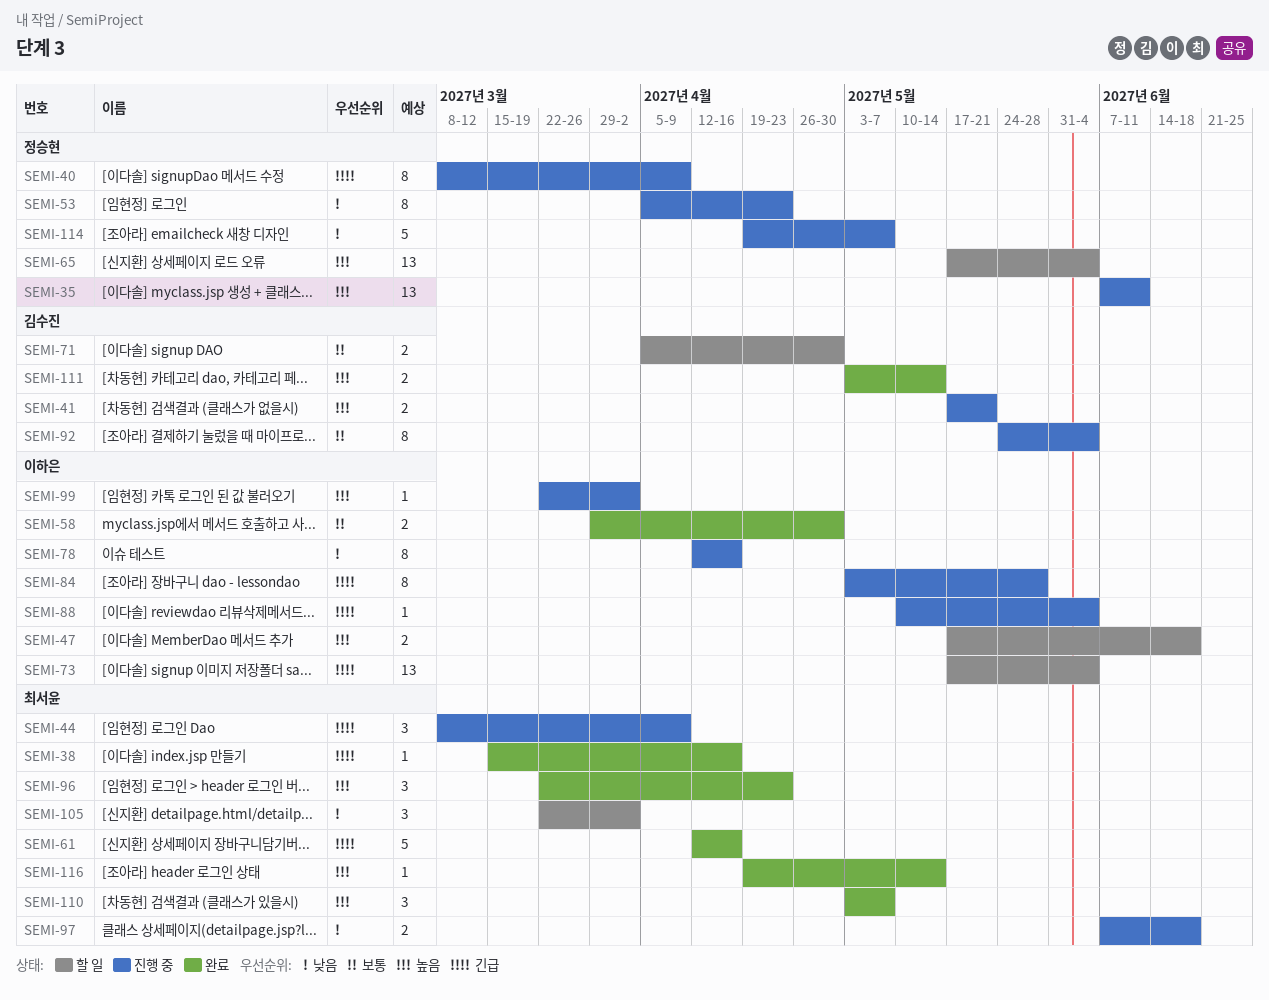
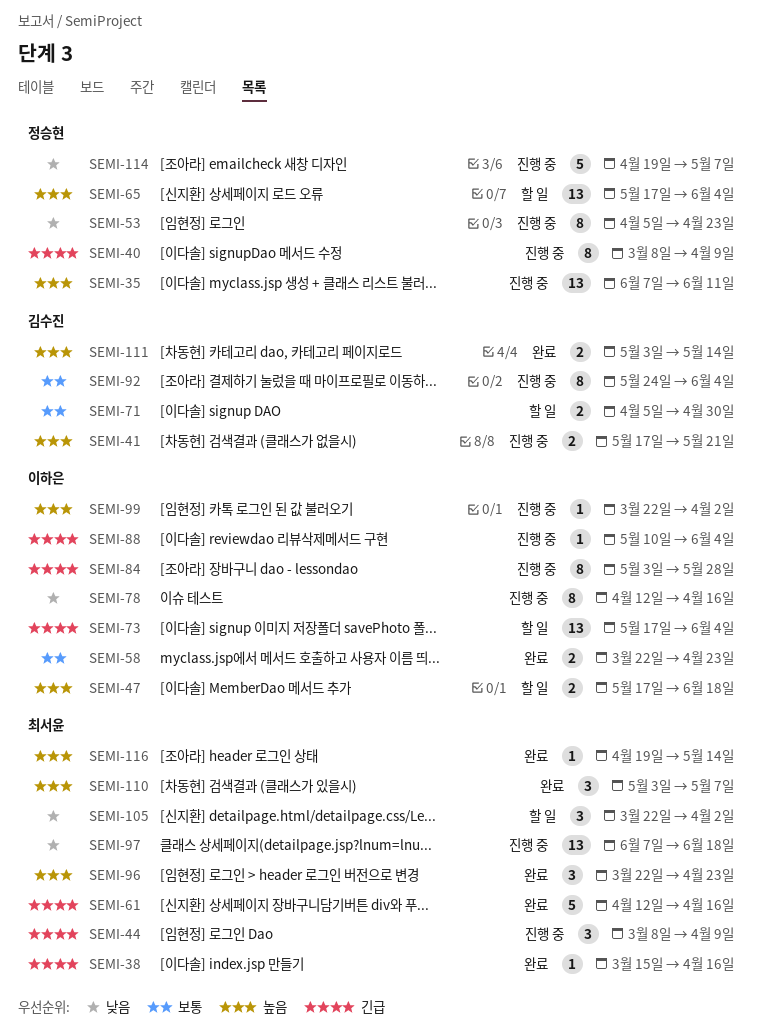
SEMI-58, start: Mar 29 -> Mar 22
SEMI-58, due: Apr 30 -> Apr 23
SEMI-97, estimate: 2 -> 13

